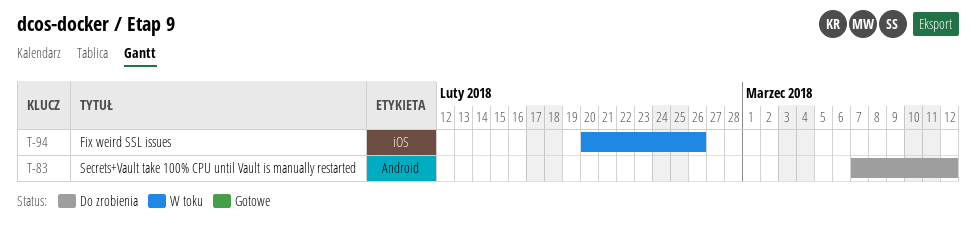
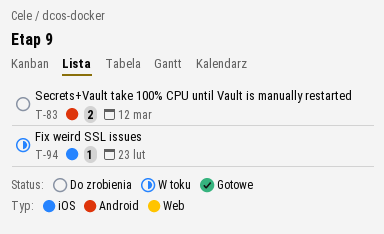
T-94, due: Feb 26 -> Feb 23

